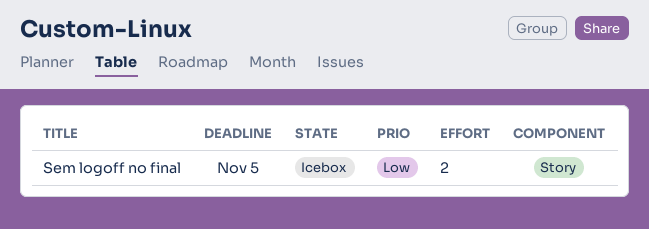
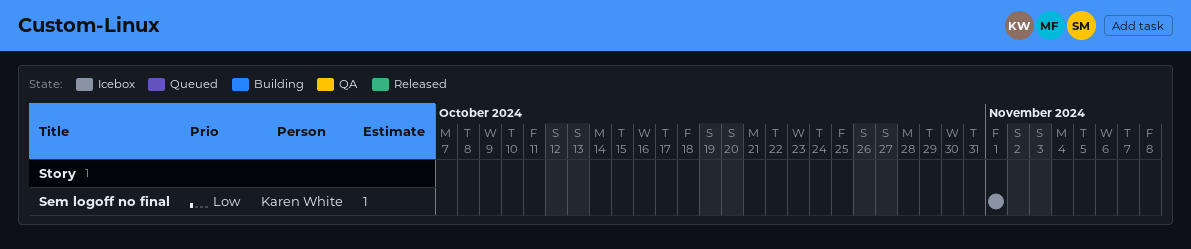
Sem logoff no final, estimate: 2 -> 1
Sem logoff no final, due: Nov 5 -> Nov 1

